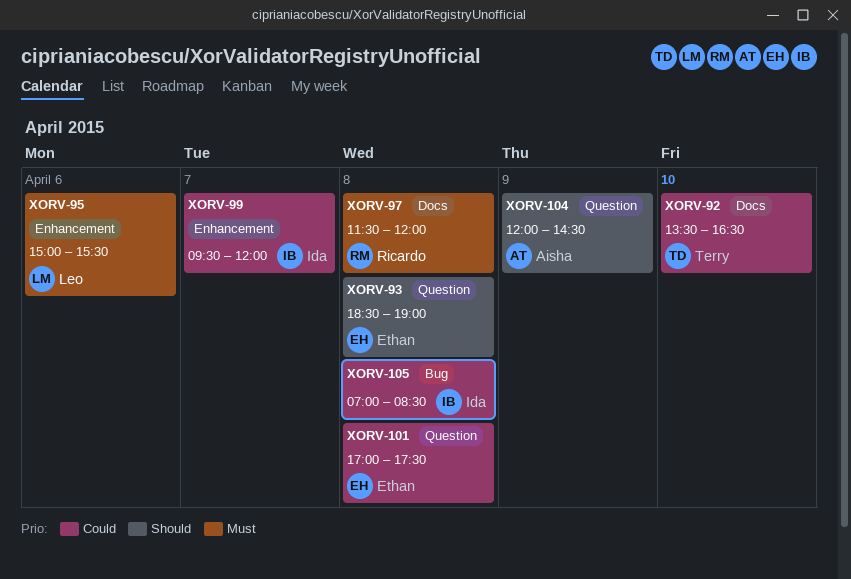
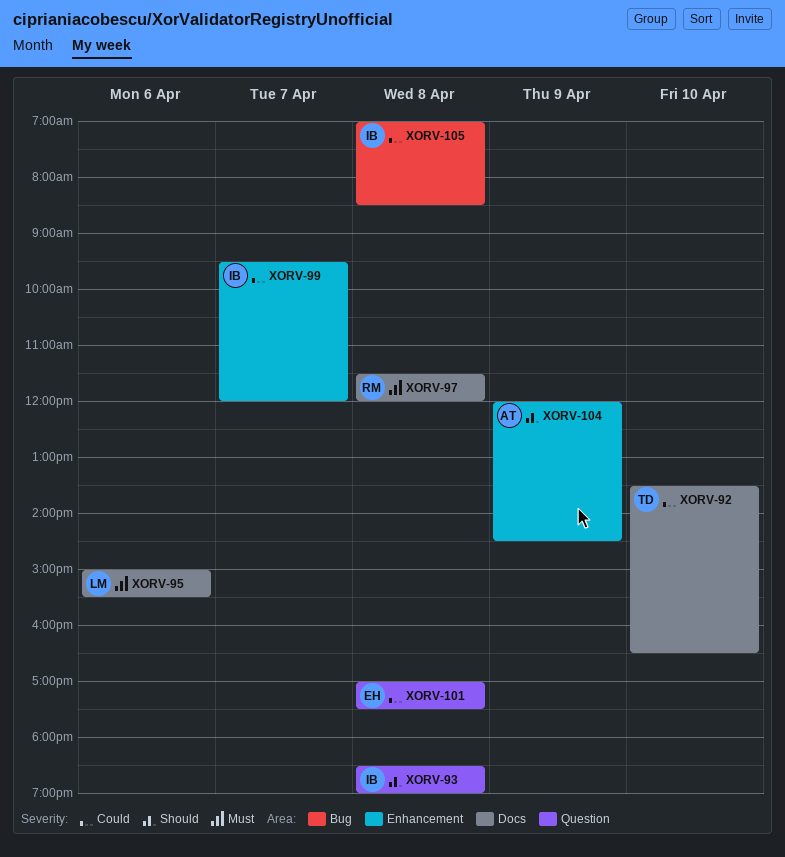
XORV-93, owner: Ethan -> Ida
XORV-95, label: Enhancement -> Docs
XORV-104, label: Question -> Enhancement

